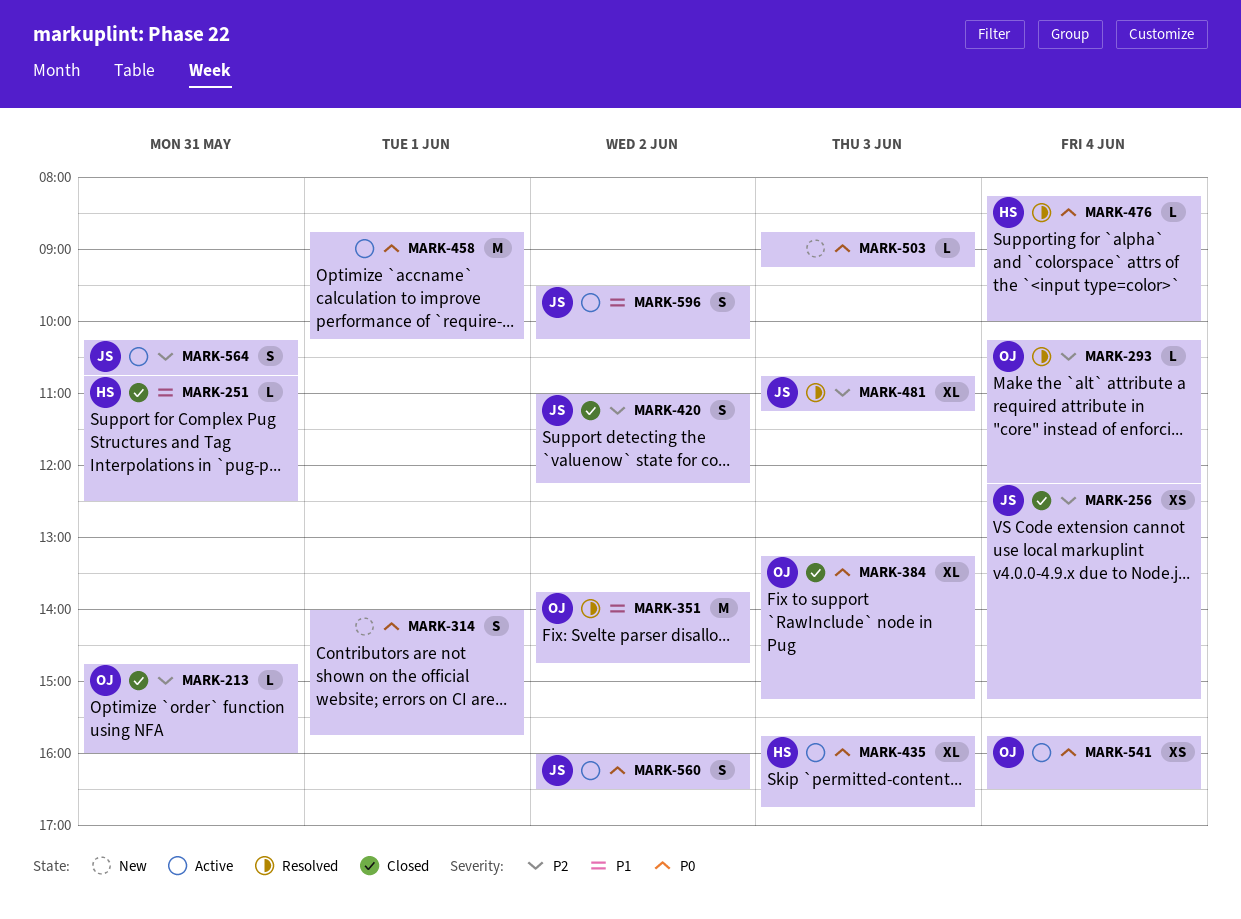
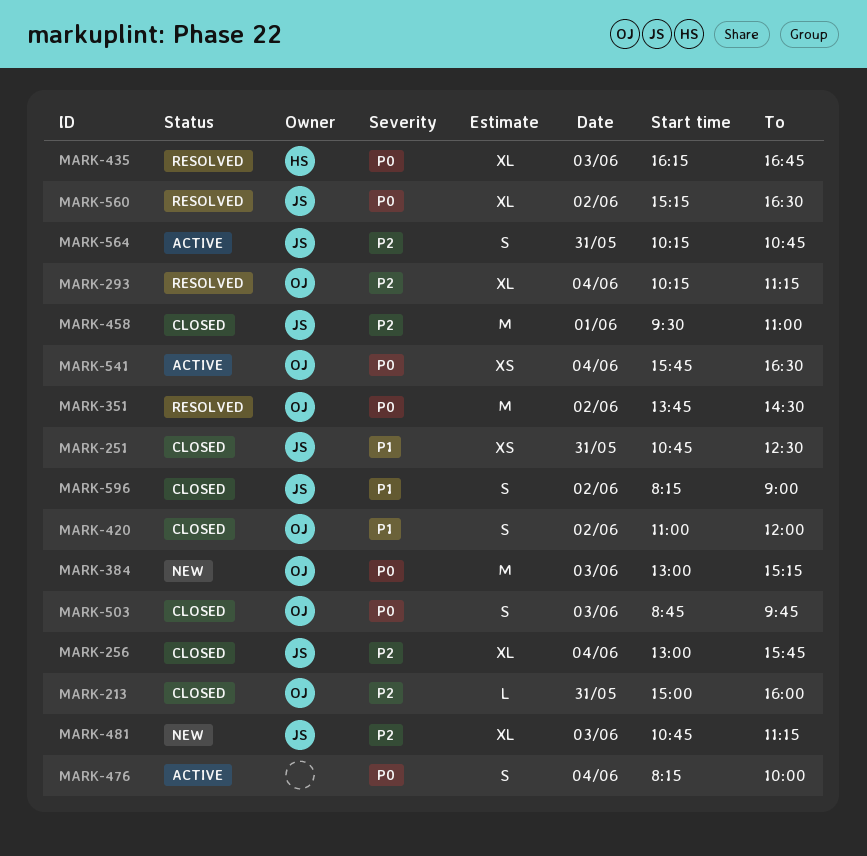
MARK-213, begins: 14:45 -> 15:00
MARK-251, owner: HS -> JS
MARK-251, estimate: L -> XS
MARK-256, estimate: XS -> XL
MARK-256, begins: 12:15 -> 13:00
MARK-256, ends: 15:15 -> 15:45
MARK-293, estimate: L -> XL
MARK-293, ends: 12:15 -> 11:15
MARK-314: present -> none
MARK-351, priority: P1 -> P0
MARK-351, ends: 14:45 -> 14:30
MARK-384, status: Closed -> New
MARK-384, estimate: XL -> M
MARK-384, begins: 13:15 -> 13:00
MARK-420, owner: JS -> OJ
MARK-420, priority: P2 -> P1
MARK-420, ends: 12:15 -> 12:00
MARK-435, status: Active -> Resolved
MARK-435, begins: 15:45 -> 16:15
MARK-458, status: Active -> Closed
MARK-458, owner: none -> JS
MARK-458, priority: P0 -> P2
MARK-458, begins: 08:45 -> 09:30
MARK-458, ends: 10:15 -> 11:00
MARK-476, status: Resolved -> Active
MARK-476, owner: HS -> none
MARK-476, estimate: L -> S
MARK-481, status: Resolved -> New
MARK-503, status: New -> Closed
MARK-503, owner: none -> OJ
MARK-503, estimate: L -> S
MARK-503, ends: 09:15 -> 09:45
MARK-560, status: Active -> Resolved
MARK-560, estimate: S -> XL
MARK-560, begins: 16:00 -> 15:15
MARK-596, status: Active -> Closed
MARK-596, begins: 09:30 -> 08:15
MARK-596, ends: 10:15 -> 09:00

